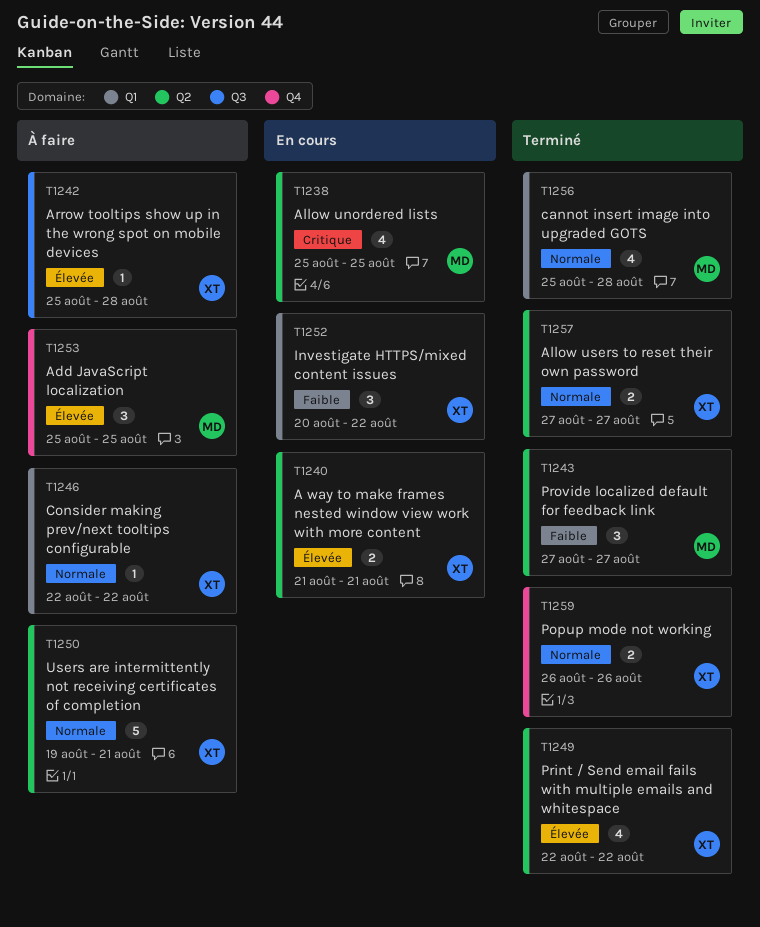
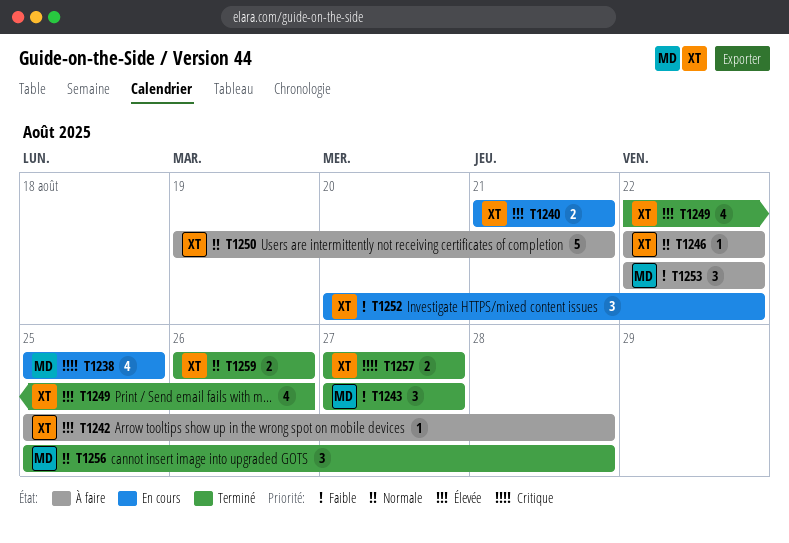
T1249, due: Aug 22 -> Aug 26
T1253, priority: Élevée -> Faible
T1253, start: Aug 25 -> Aug 22
T1253, due: Aug 25 -> Aug 22
T1256, estimate: 4 -> 3
T1257, priority: Normale -> Critique

